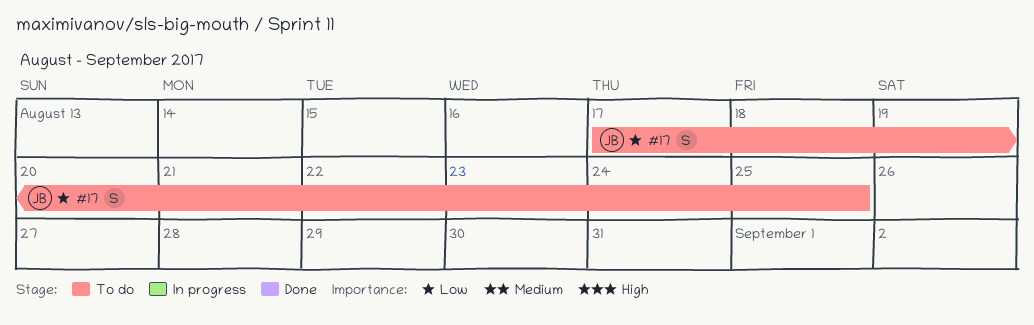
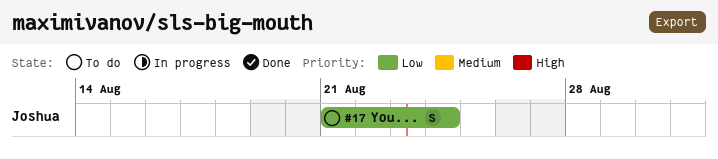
#17, start: Aug 17 -> Aug 21
#17, due: Aug 25 -> Aug 24

